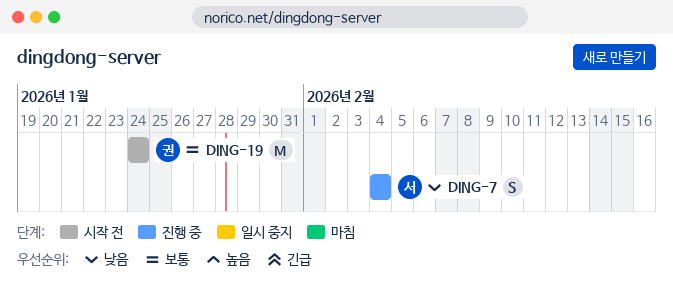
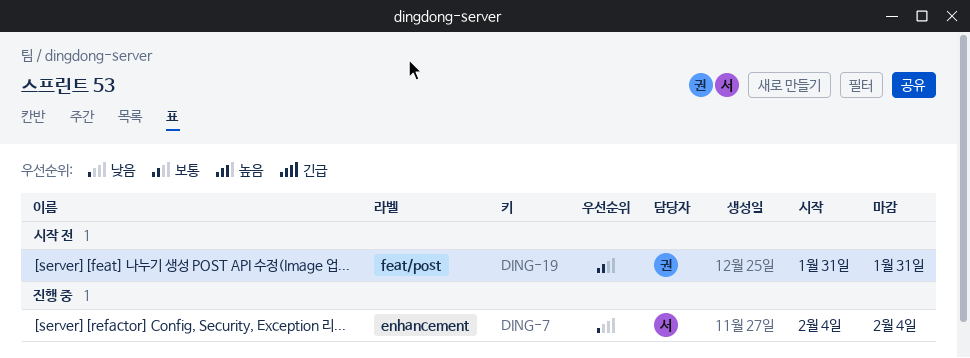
DING-19, start: Jan 24 -> Jan 31
DING-19, due: Jan 24 -> Jan 31

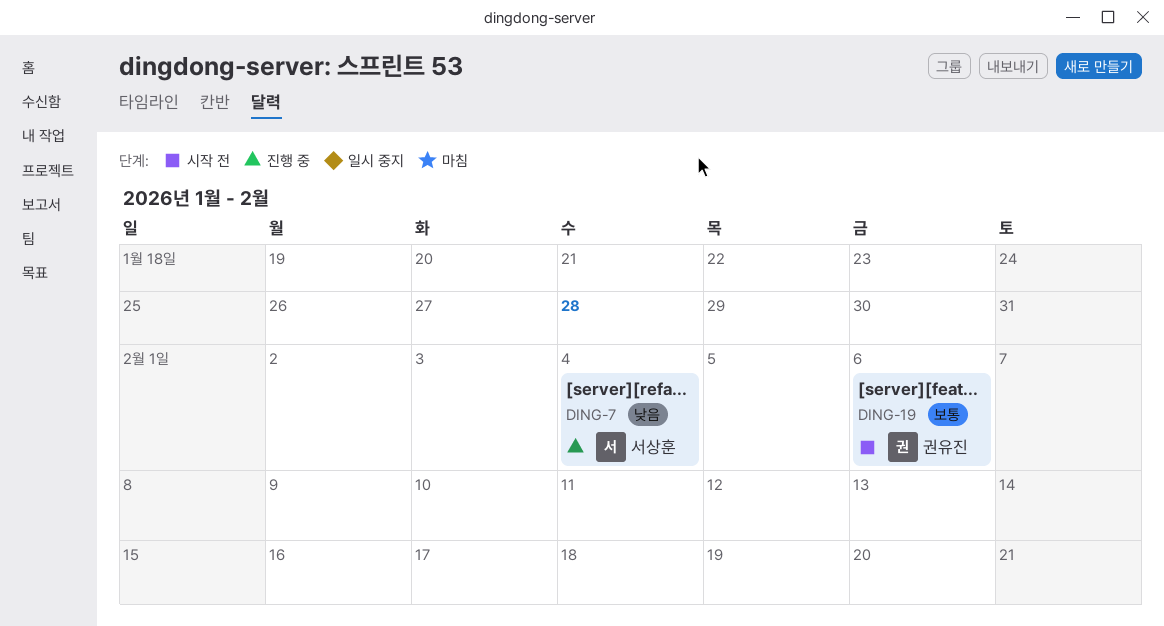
DING-19, due: Jan 31 -> Feb 6

